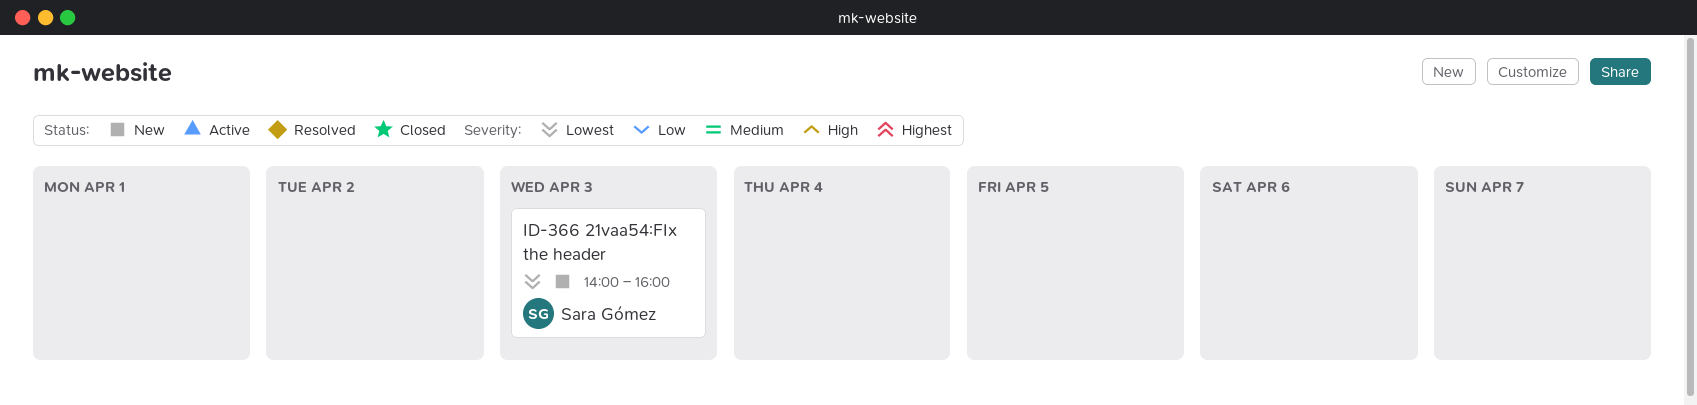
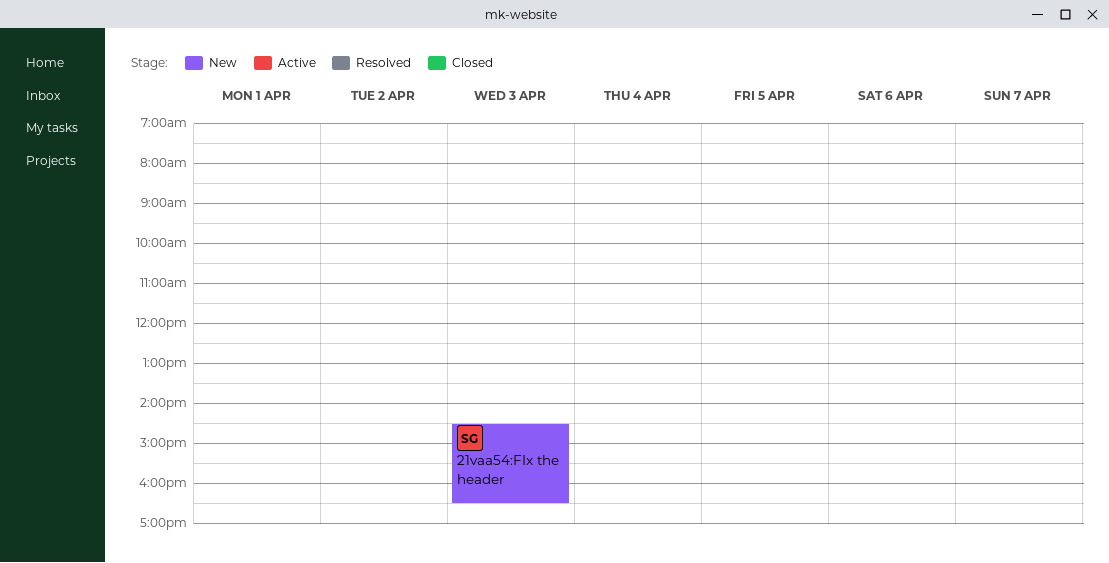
21vaa54:FIx the header, begins: 14:00 -> 14:30
21vaa54:FIx the header, ends: 16:00 -> 16:30

